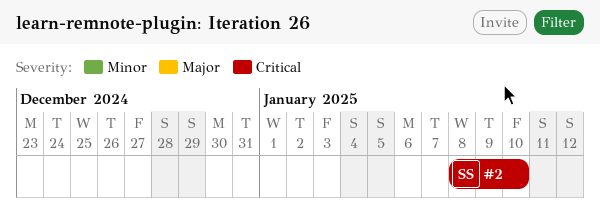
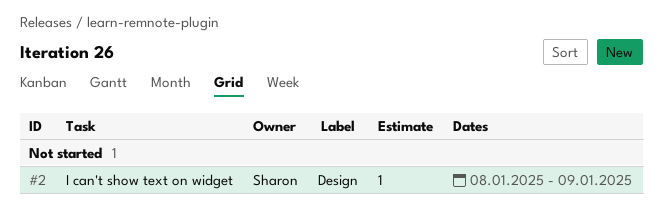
#2, due: Jan 10 -> Jan 9

